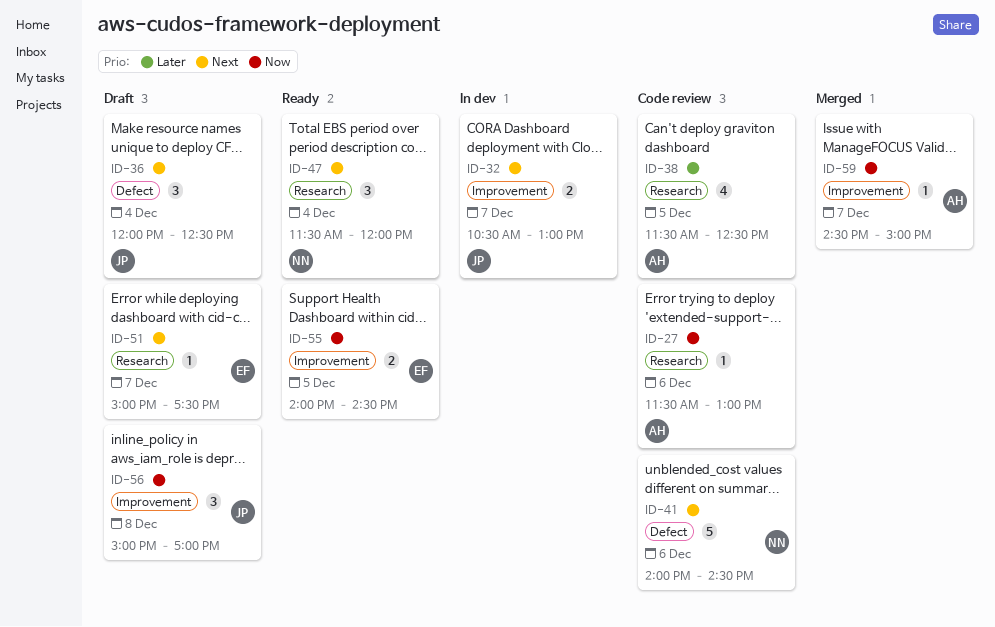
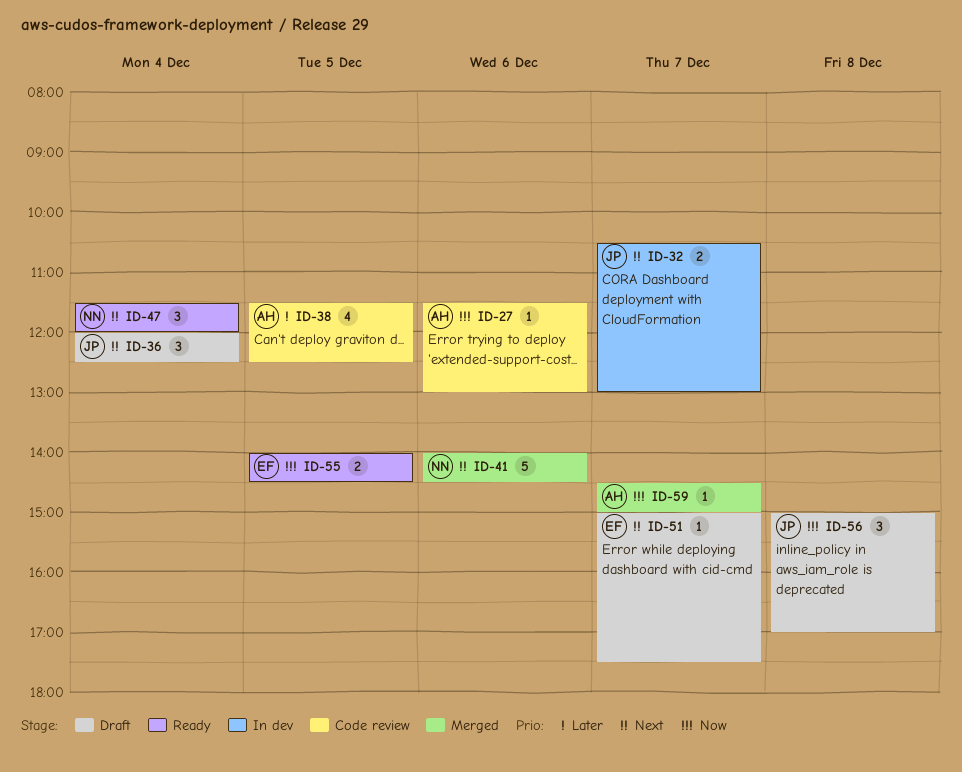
ID-41, status: Code review -> Merged

